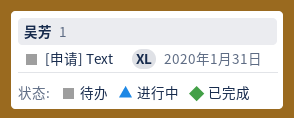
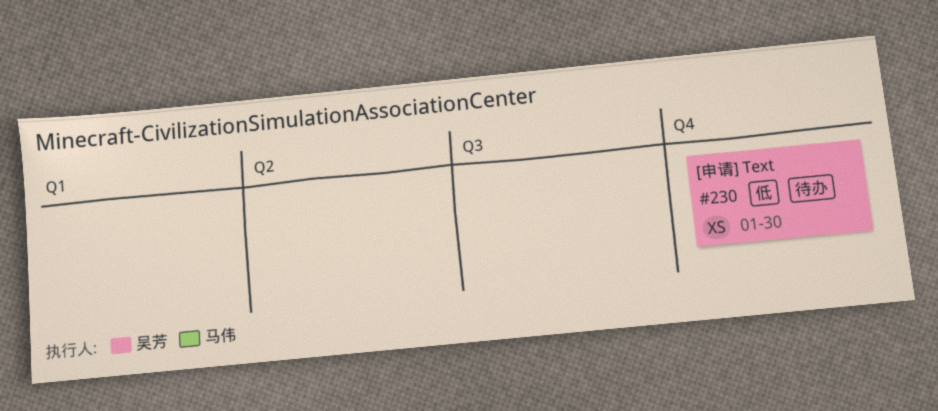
[申请] Text, estimate: XL -> XS
[申请] Text, due: Jan 31 -> Jan 30

